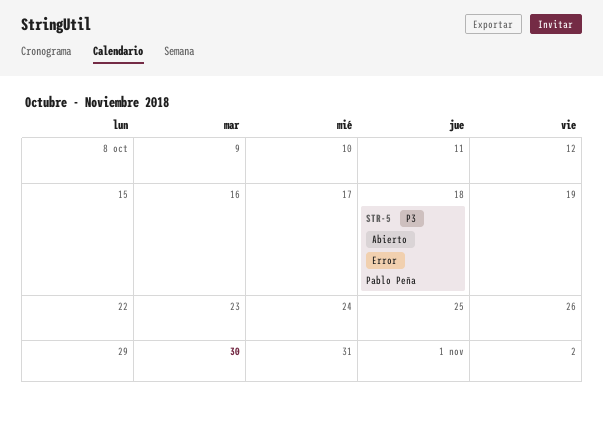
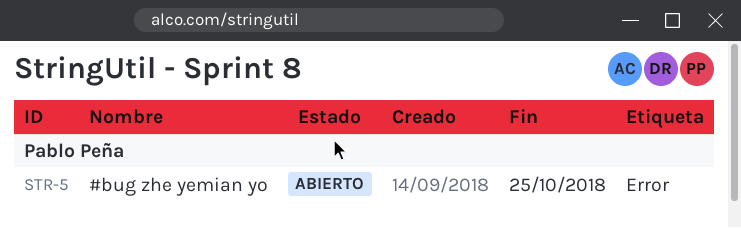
STR-5, due: Oct 18 -> Oct 25

